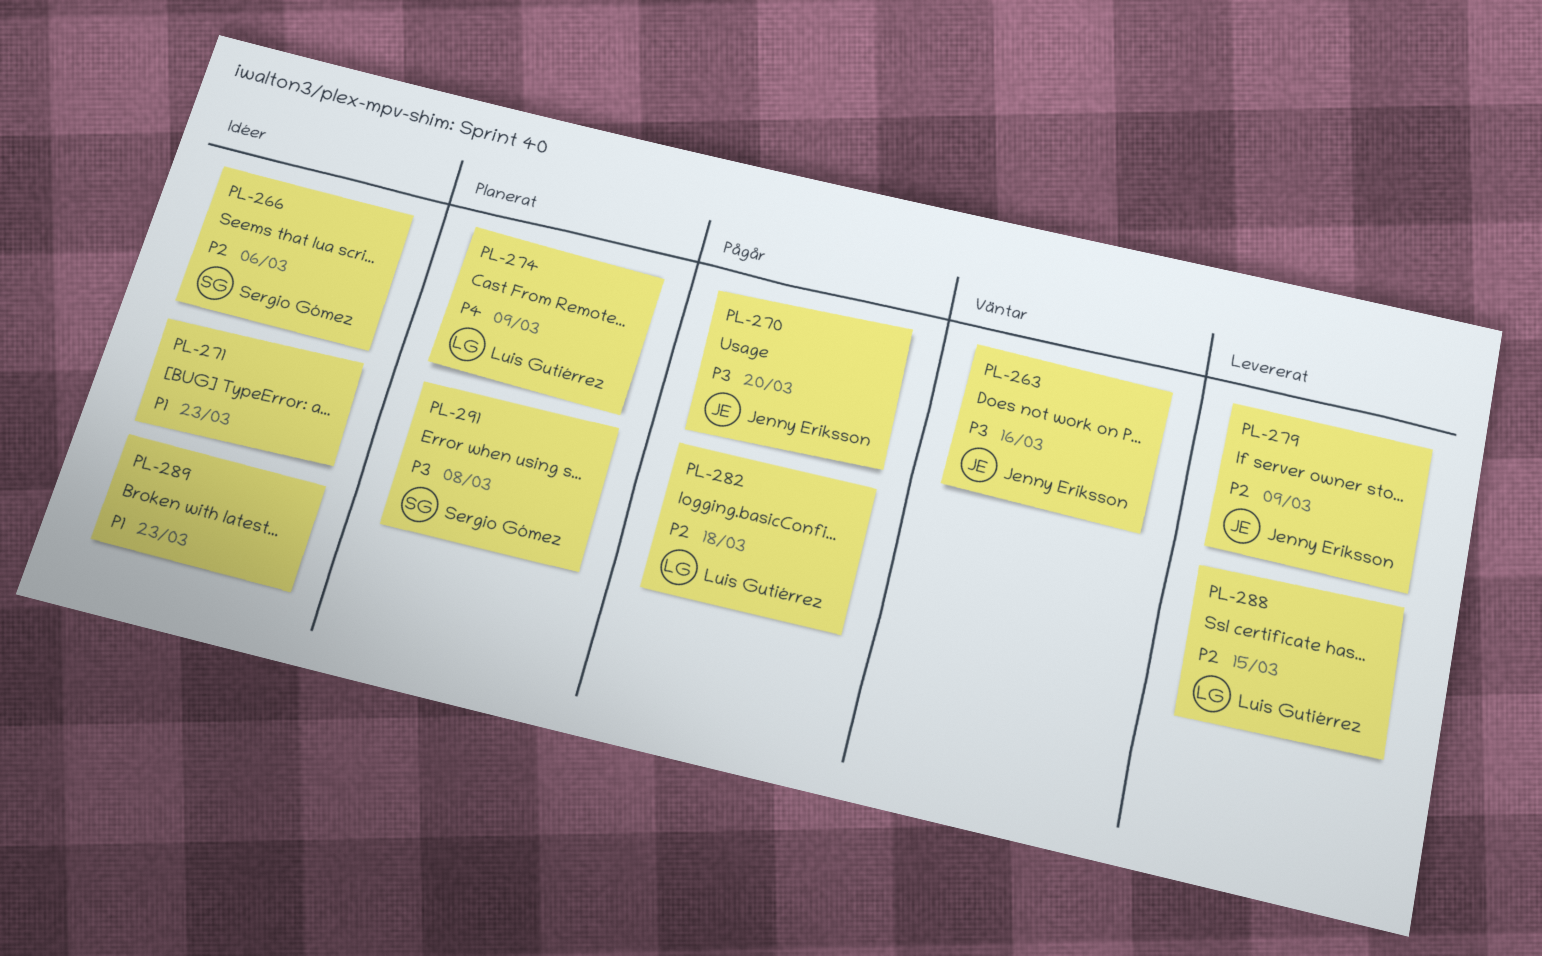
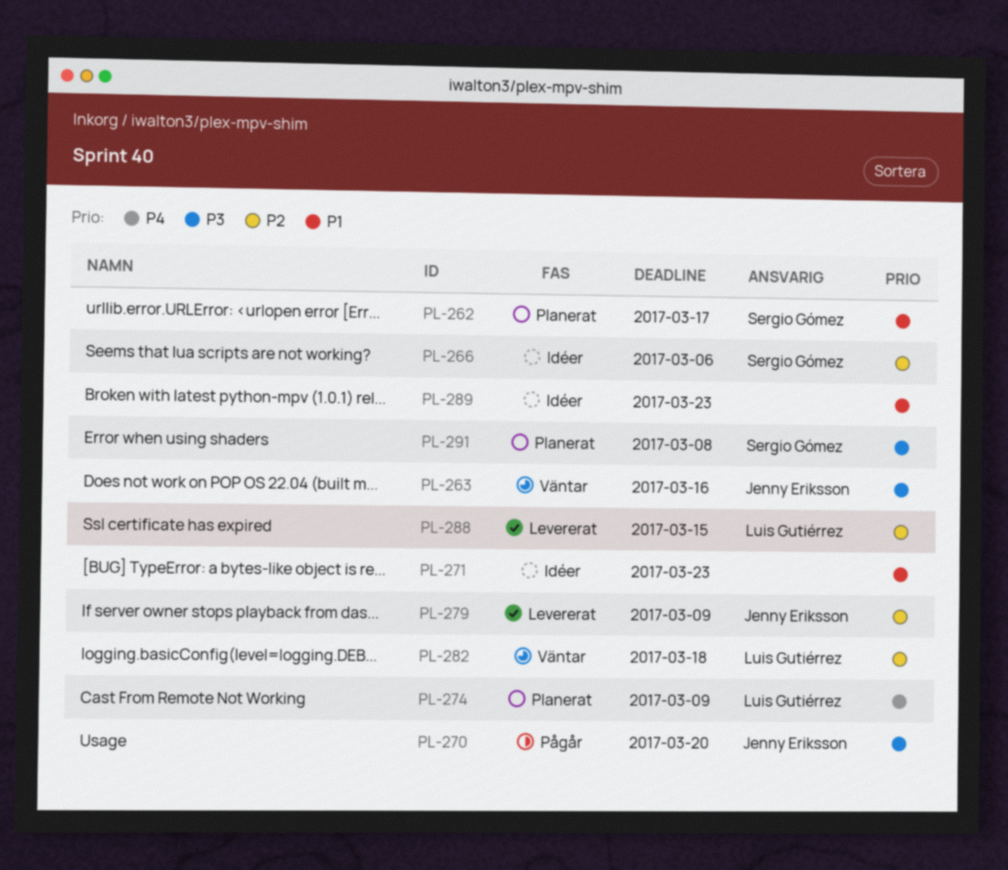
PL-262: none -> present
PL-282, status: Pågår -> Väntar

